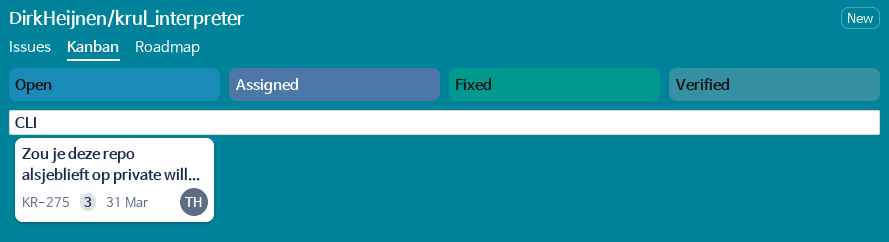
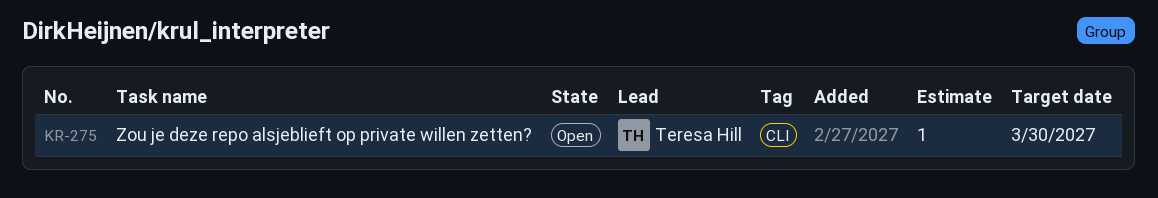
KR-275, estimate: 3 -> 1
KR-275, due: Mar 31 -> Mar 30

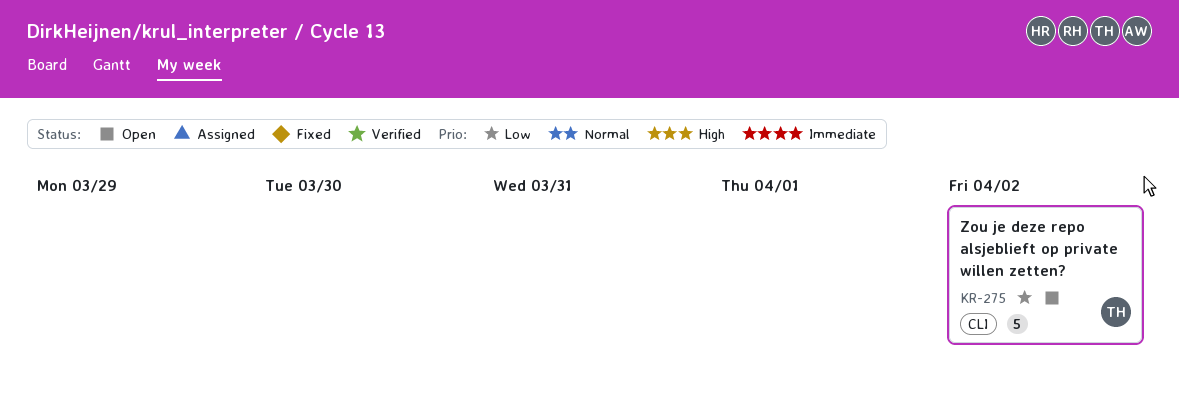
KR-275, estimate: 1 -> 5
KR-275, due: Mar 30 -> Apr 2

